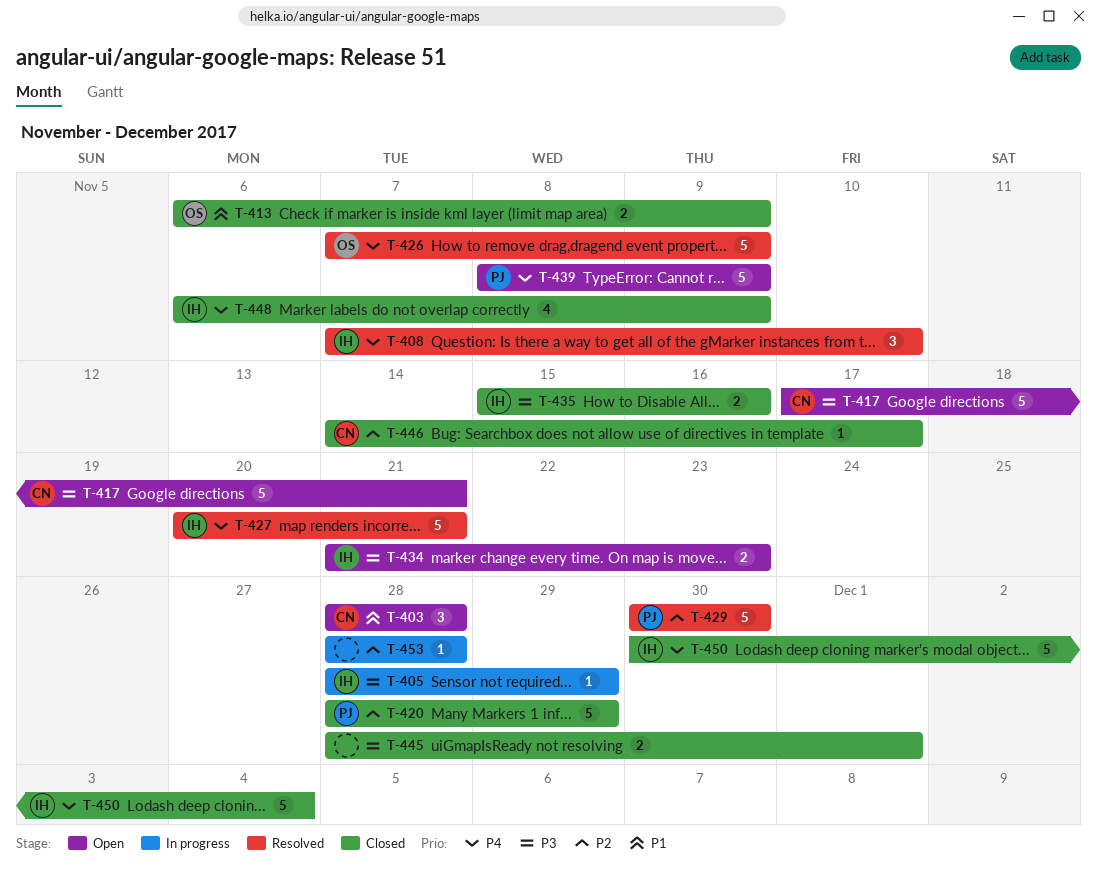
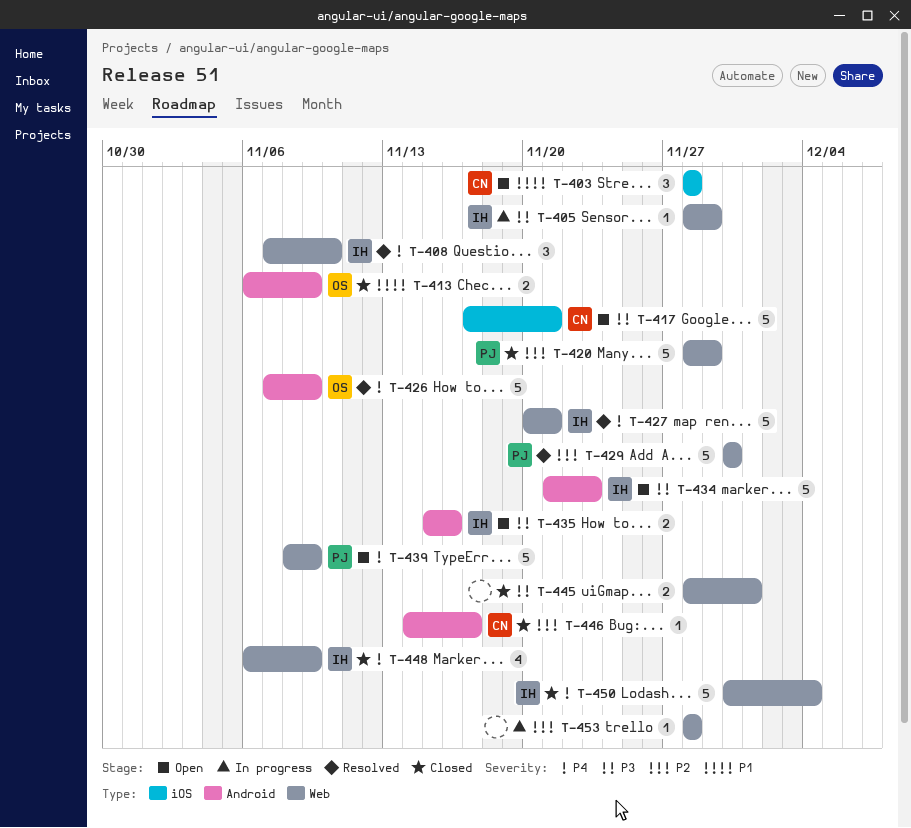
T-434, estimate: 2 -> 5
T-435, status: Closed -> Open

